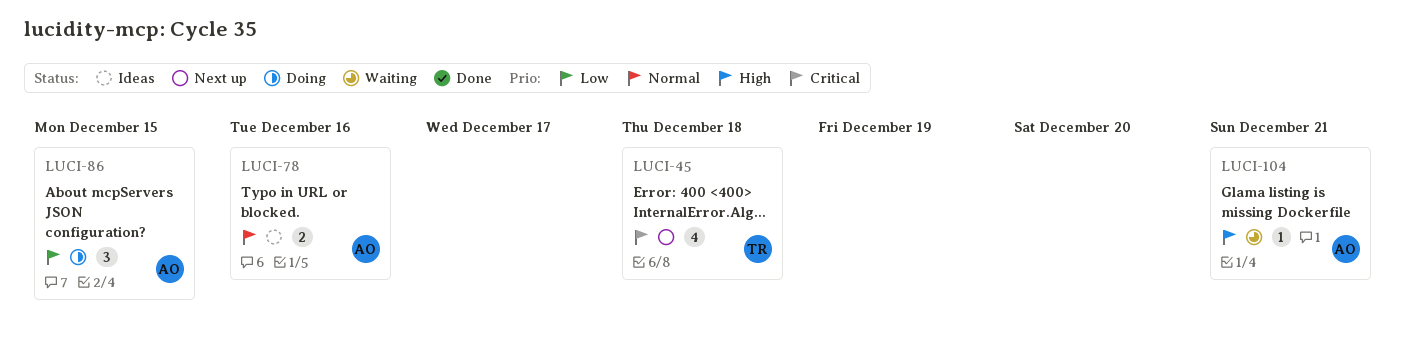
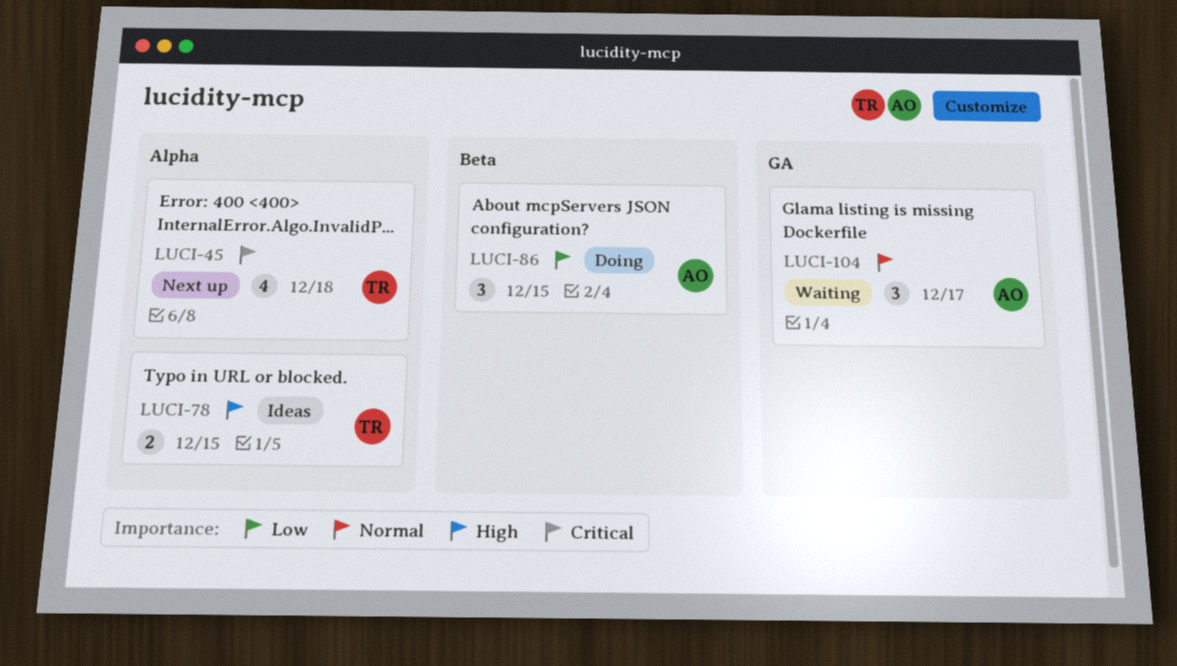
LUCI-78, owner: AO -> TR
LUCI-78, priority: Normal -> High
LUCI-78, due: Dec 16 -> Dec 15
LUCI-104, priority: High -> Normal
LUCI-104, estimate: 1 -> 3
LUCI-104, due: Dec 21 -> Dec 17

